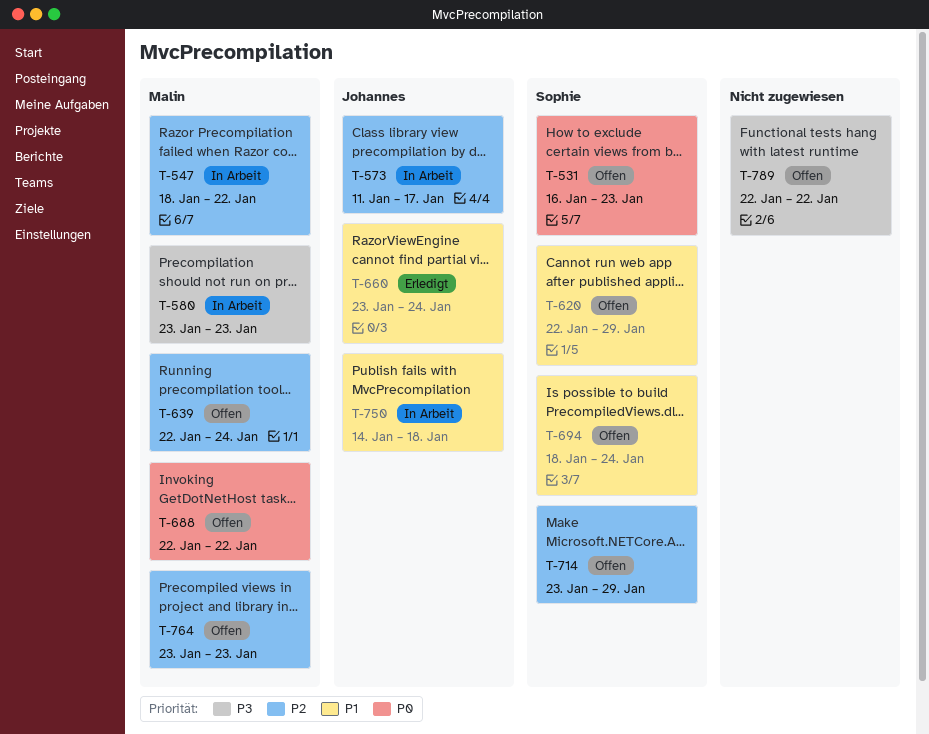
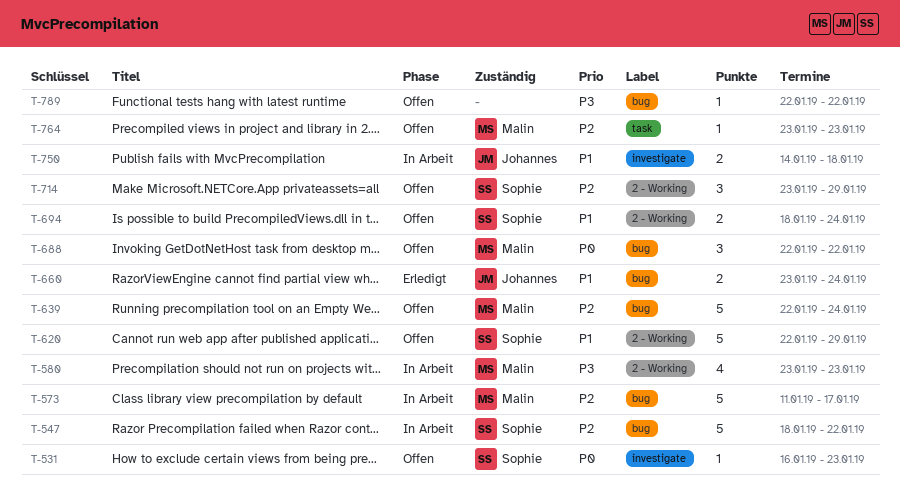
T-547, owner: Malin -> Sophie
T-573, owner: Johannes -> Malin

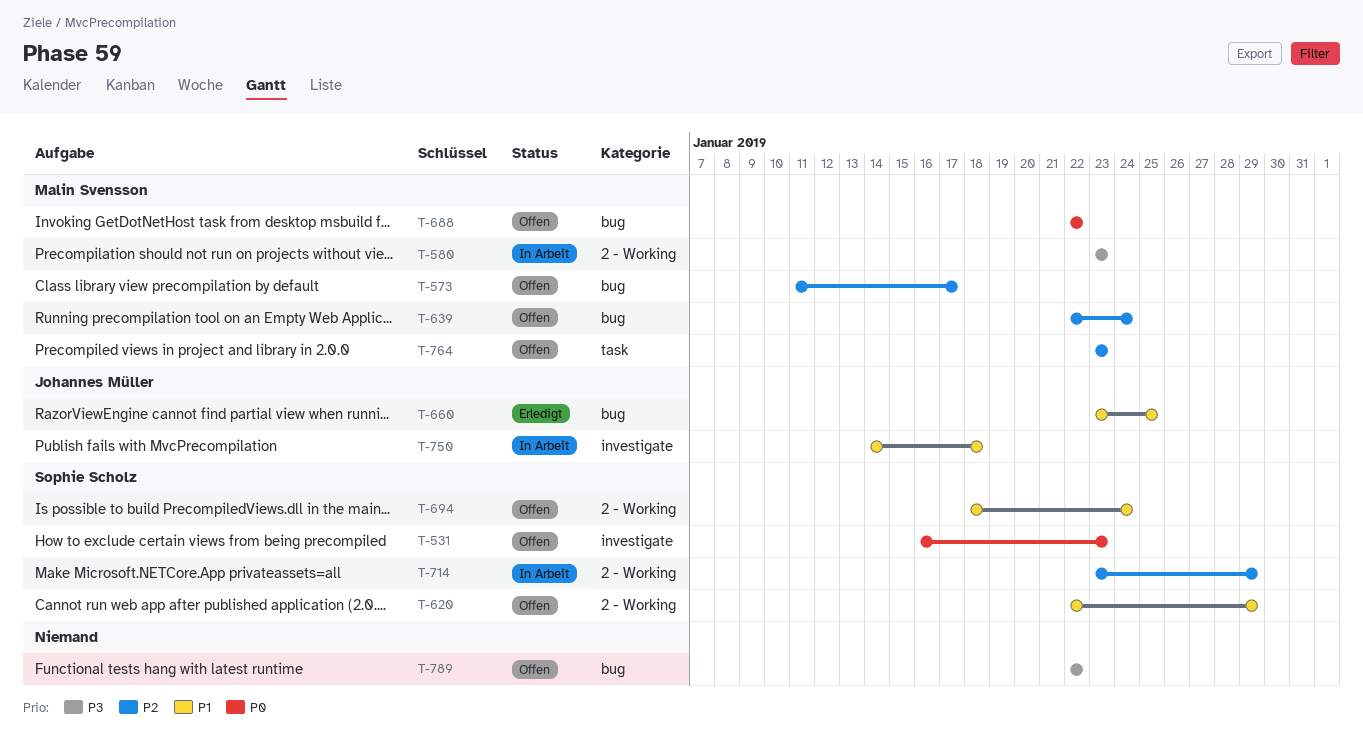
T-547: present -> none
T-573, status: In Arbeit -> Offen
T-660, due: Jan 24 -> Jan 25
T-714, status: Offen -> In Arbeit

